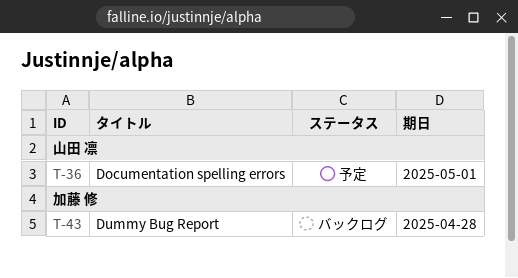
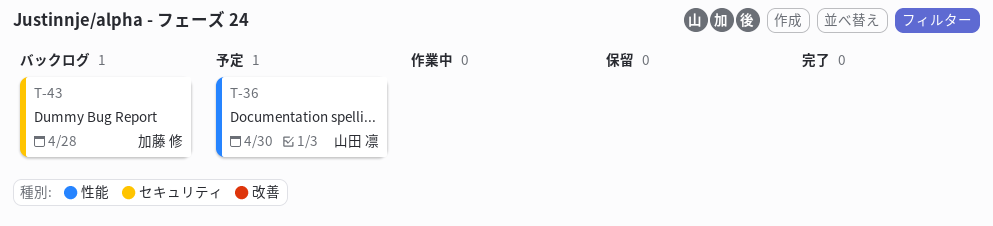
T-36, due: May 1 -> Apr 30

